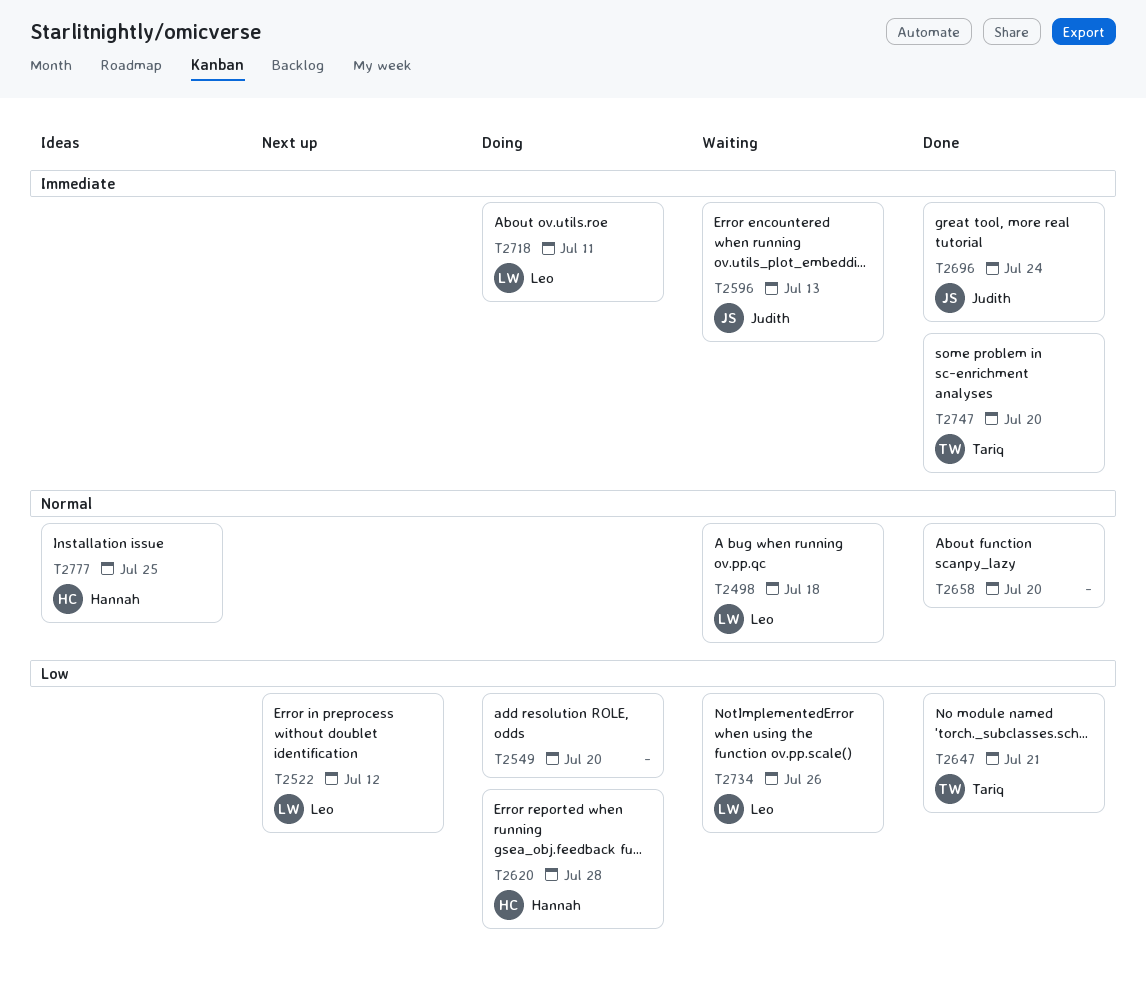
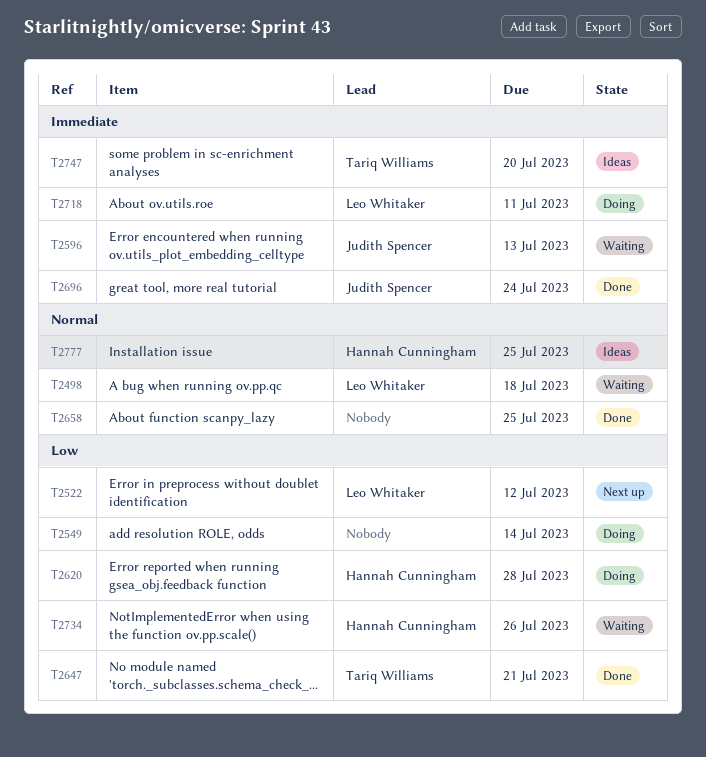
T2549, due: Jul 20 -> Jul 14
T2658, due: Jul 20 -> Jul 25
T2734, owner: Leo Whitaker -> Hannah Cunningham
T2747, status: Done -> Ideas

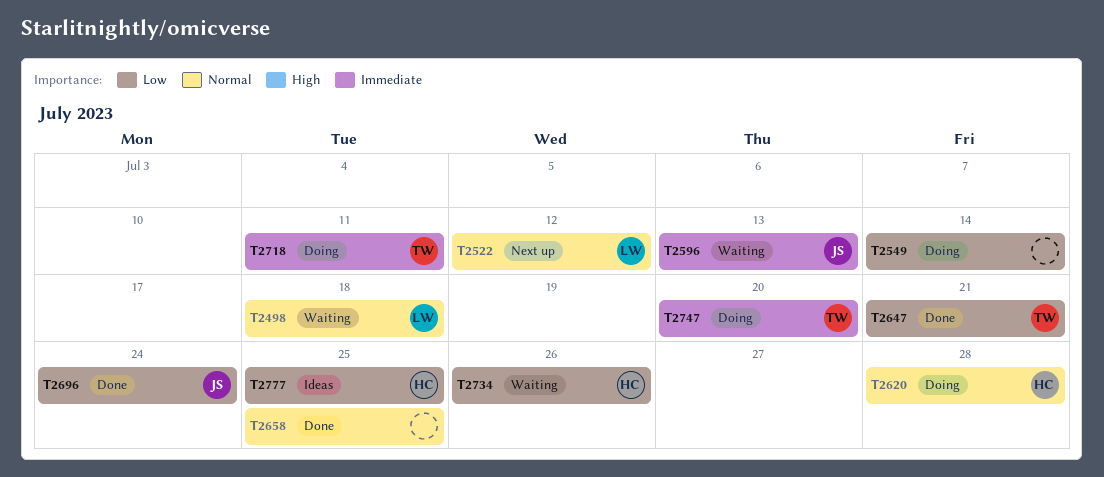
T2522, priority: Low -> Normal
T2620, priority: Low -> Normal
T2696, priority: Immediate -> Low
T2718, owner: Leo Whitaker -> Tariq Williams
T2747, status: Ideas -> Doing
T2777, priority: Normal -> Low

